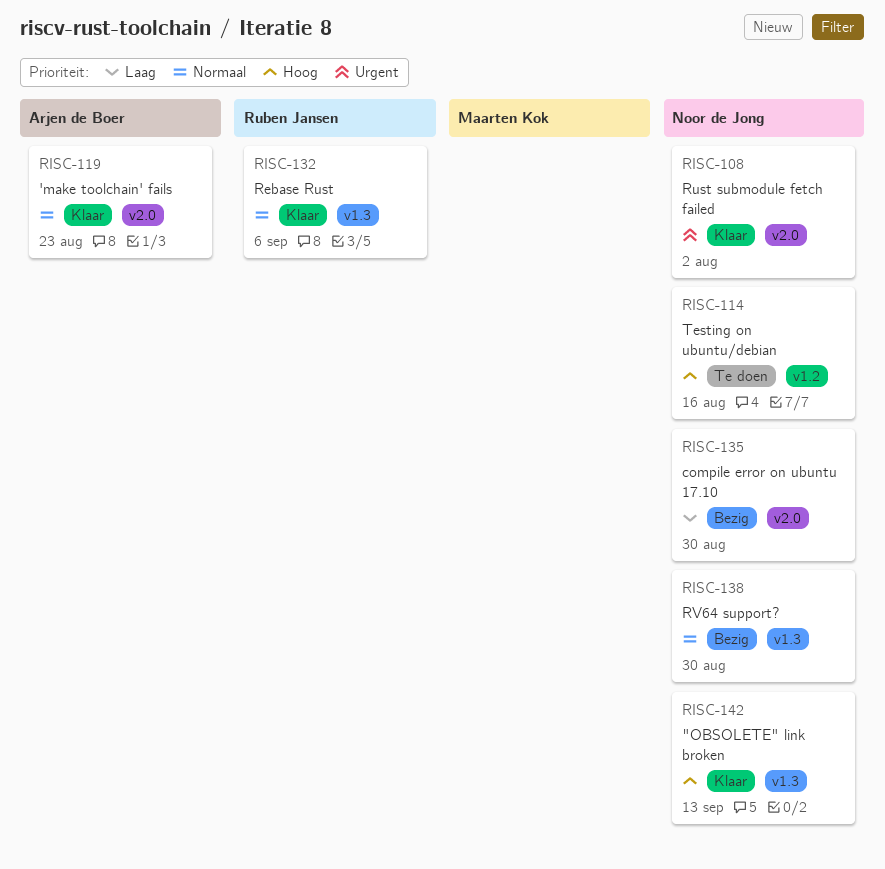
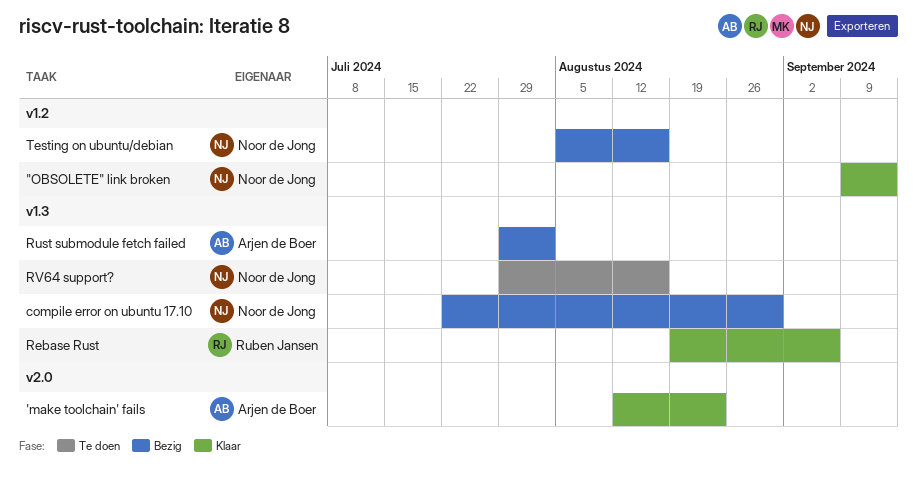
"OBSOLETE" link broken, label: v1.3 -> v1.2
compile error on ubuntu 17.10, label: v2.0 -> v1.3
Rust submodule fetch failed, status: Klaar -> Bezig
Rust submodule fetch failed, owner: Noor de Jong -> Arjen de Boer
Rust submodule fetch failed, label: v2.0 -> v1.3
RV64 support?, status: Bezig -> Te doen
RV64 support?, due: Aug 30 -> Aug 16
Testing on ubuntu/debian, status: Te doen -> Bezig

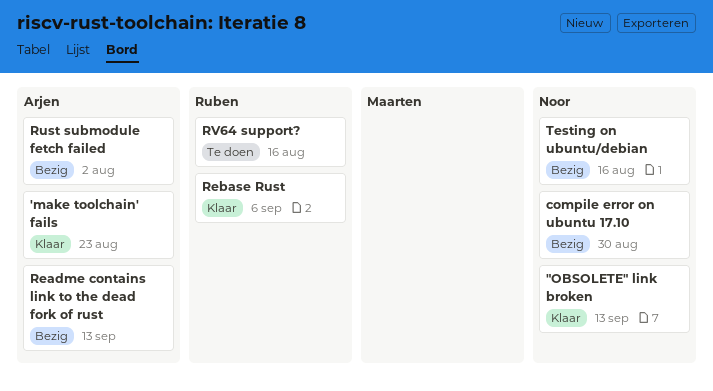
Readme contains link to the dead fork of rust: none -> present
RV64 support?, owner: Noor de Jong -> Ruben Jansen

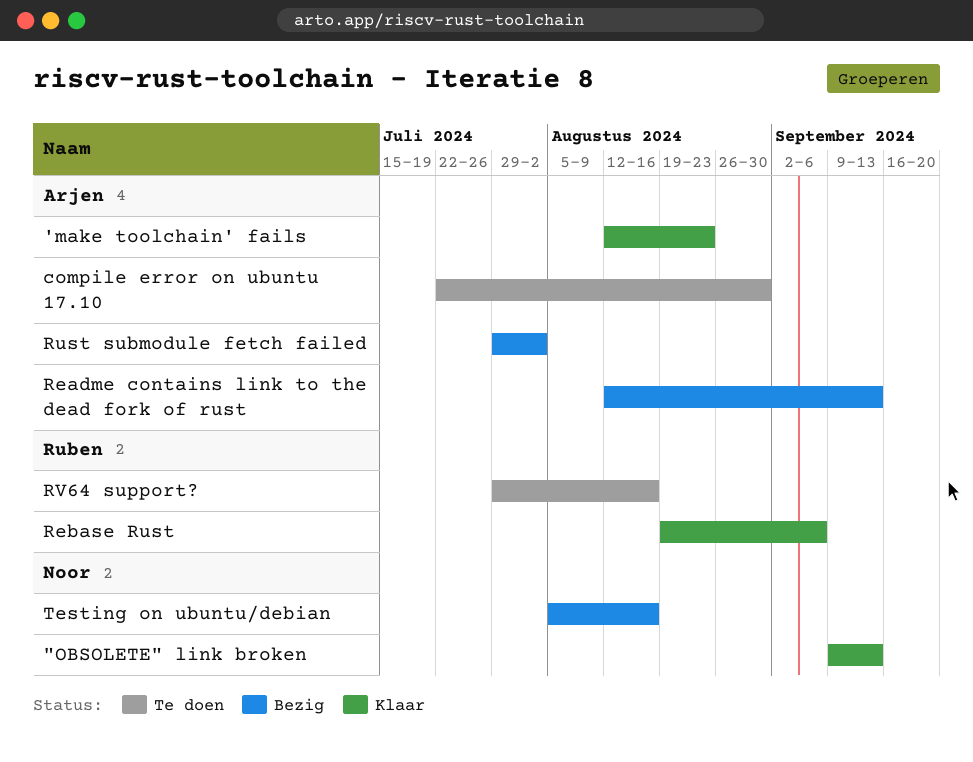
compile error on ubuntu 17.10, status: Bezig -> Te doen
compile error on ubuntu 17.10, owner: Noor -> Arjen

